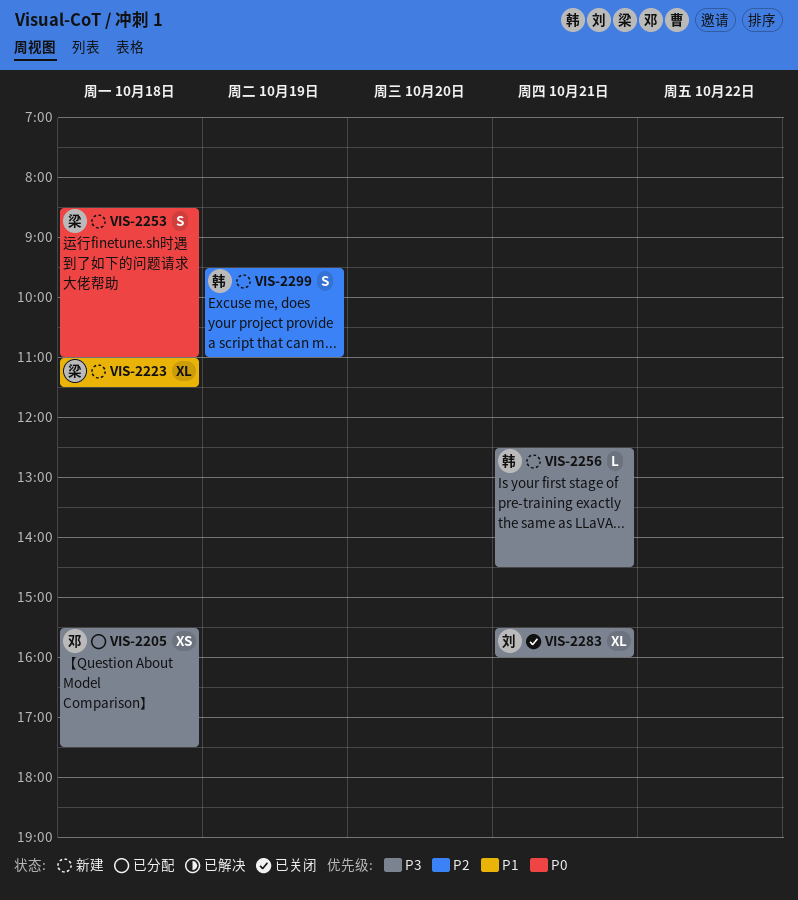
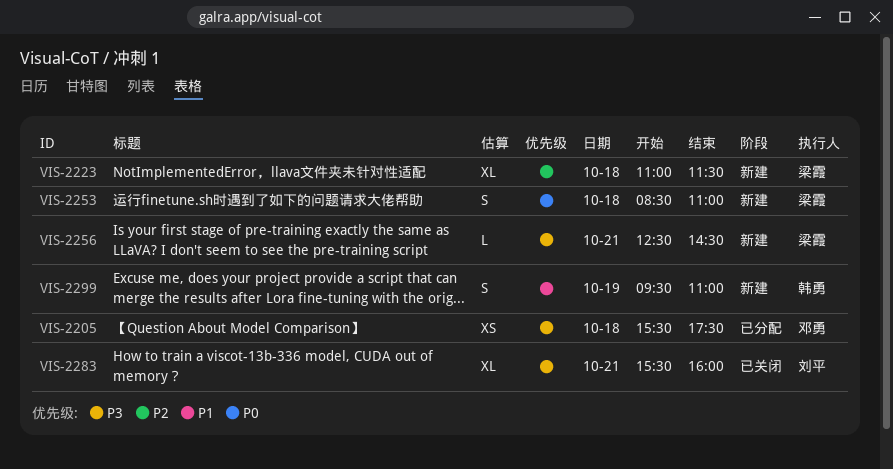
VIS-2223, priority: P1 -> P2
VIS-2256, owner: 韩勇 -> 梁霞
VIS-2299, priority: P2 -> P1

